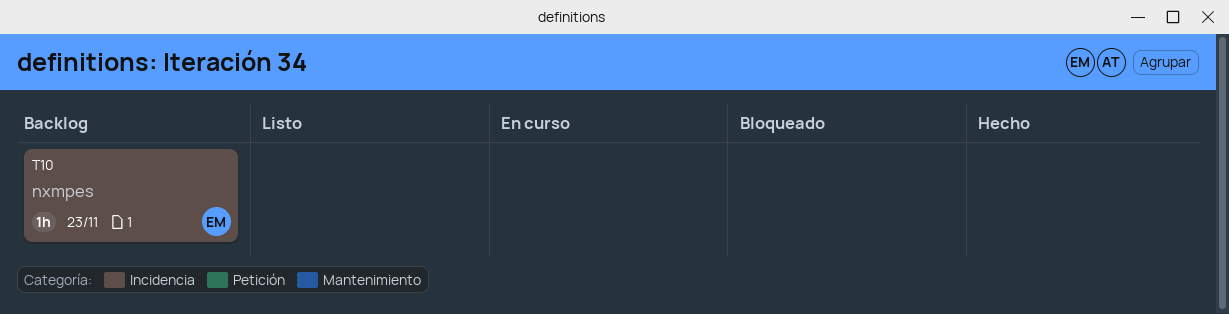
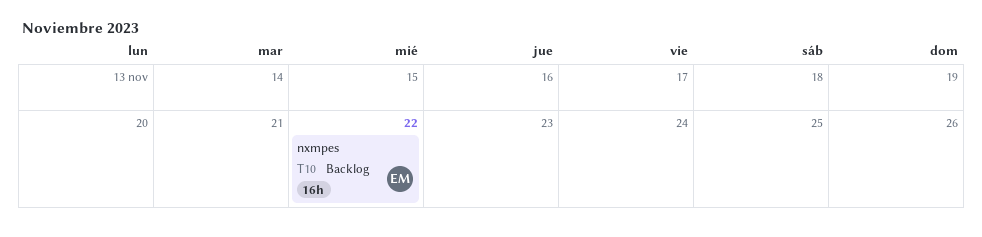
T10, estimate: 1h -> 16h
T10, due: Nov 23 -> Nov 22

